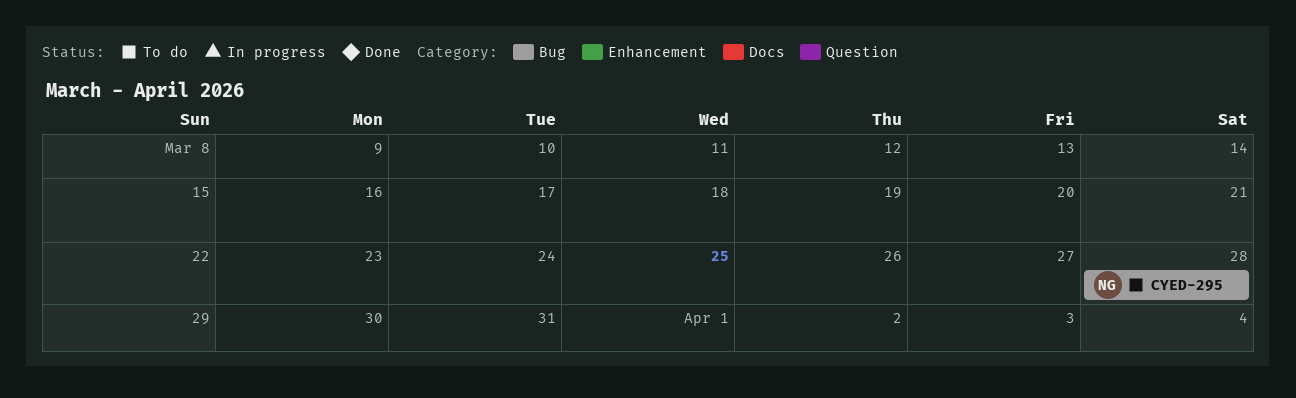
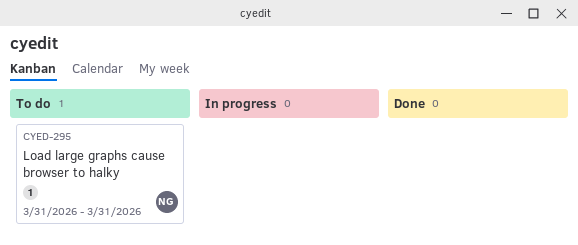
CYED-295, start: Mar 28 -> Mar 31
CYED-295, due: Mar 28 -> Mar 31

